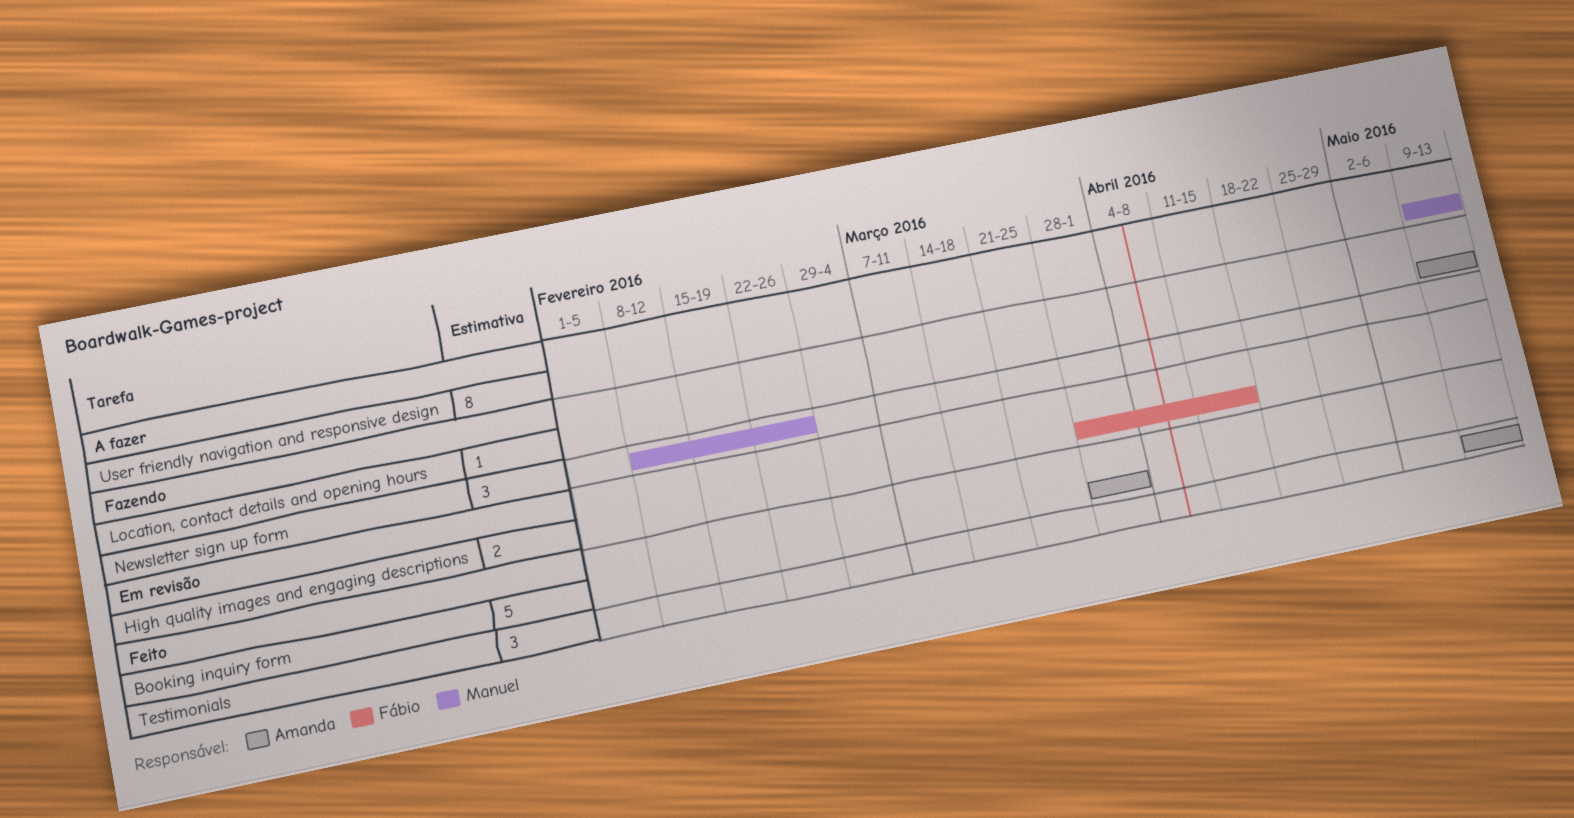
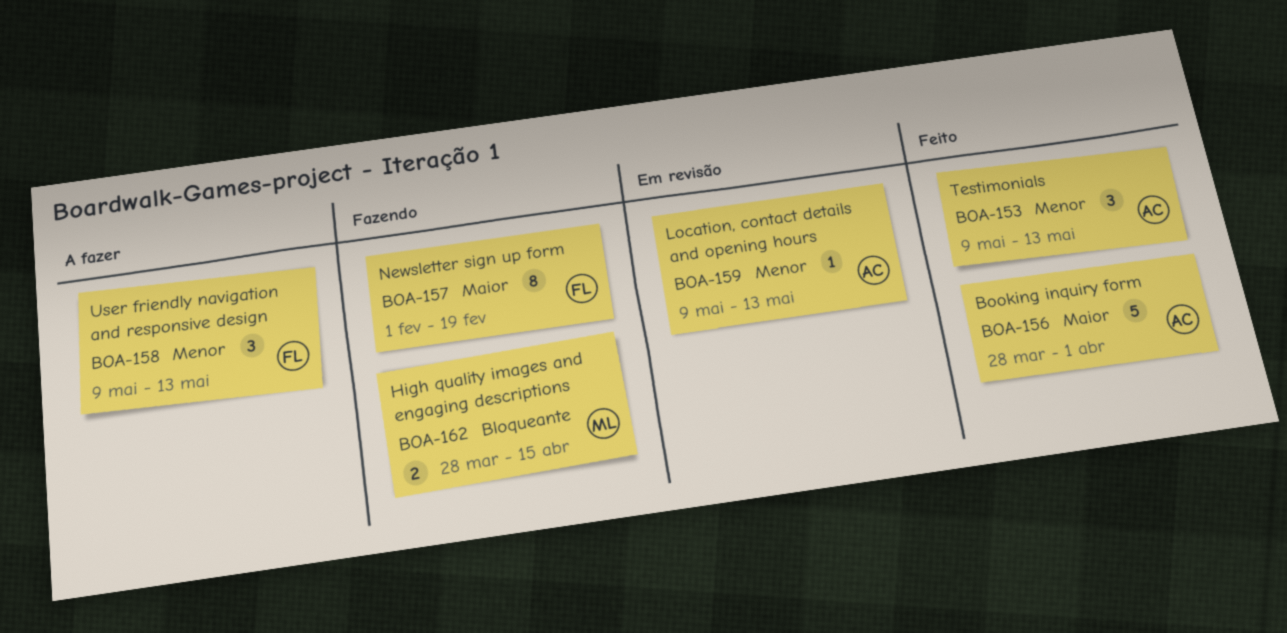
High quality images and engaging descriptions, status: Em revisão -> Fazendo
High quality images and engaging descriptions, owner: Fábio -> Manuel
Location, contact details and opening hours, status: Fazendo -> Em revisão
Newsletter sign up form, owner: Manuel -> Fábio
Newsletter sign up form, estimate: 3 -> 8
Newsletter sign up form, start: Feb 8 -> Feb 1
Newsletter sign up form, due: Feb 26 -> Feb 19
User friendly navigation and responsive design, owner: Manuel -> Fábio
User friendly navigation and responsive design, estimate: 8 -> 3

